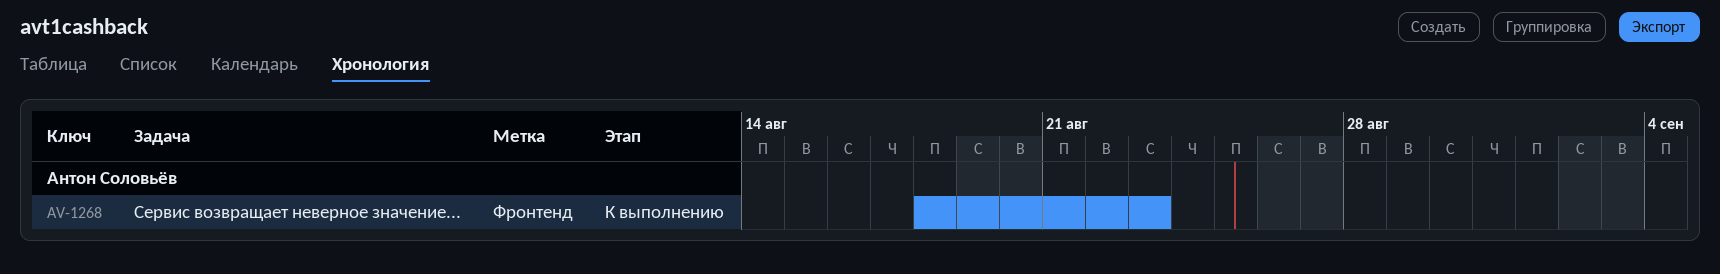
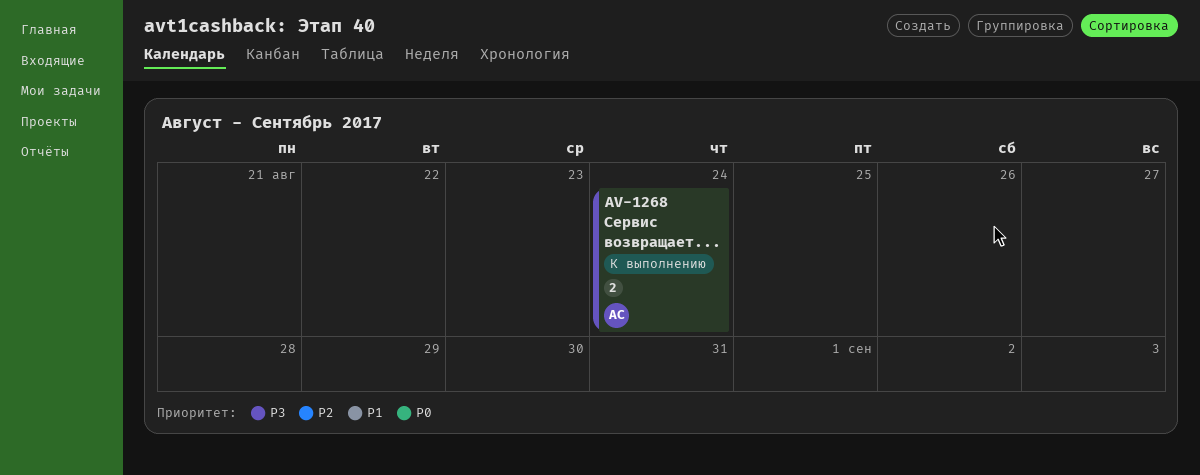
AV-1268, due: Aug 23 -> Aug 24

